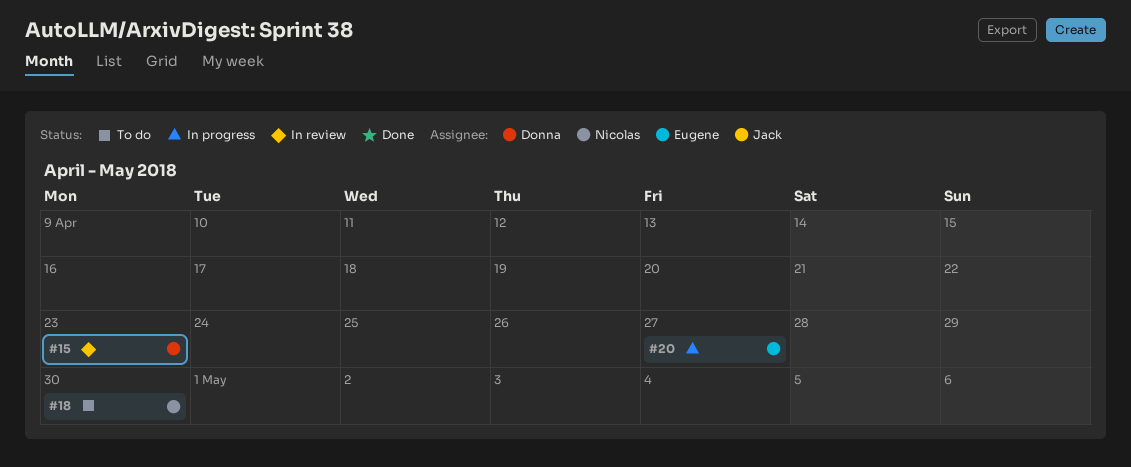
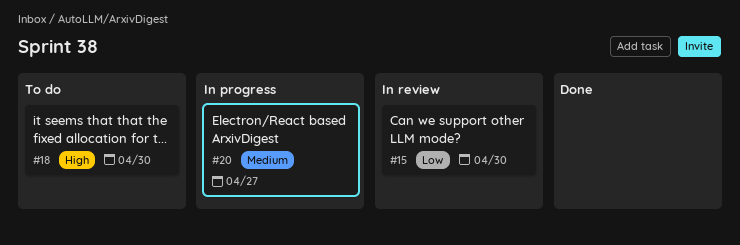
#15, due: Apr 23 -> Apr 30

